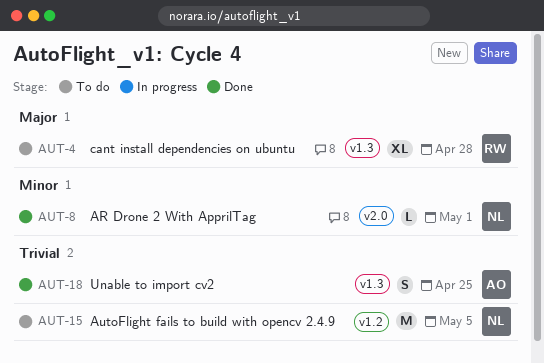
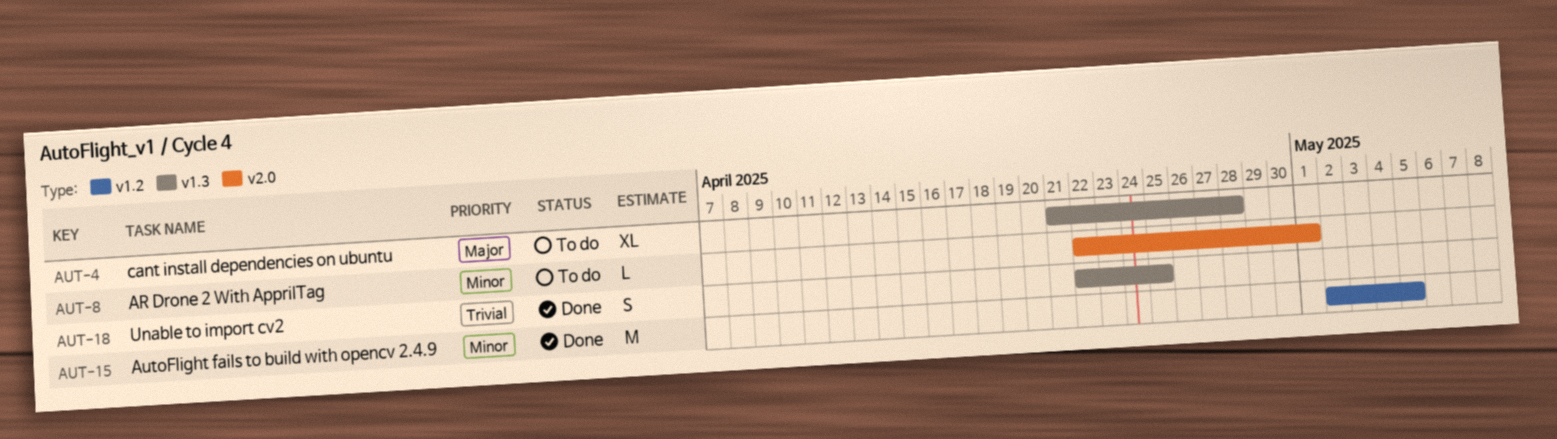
AUT-8, status: Done -> To do
AUT-15, status: To do -> Done
AUT-15, priority: Trivial -> Minor

